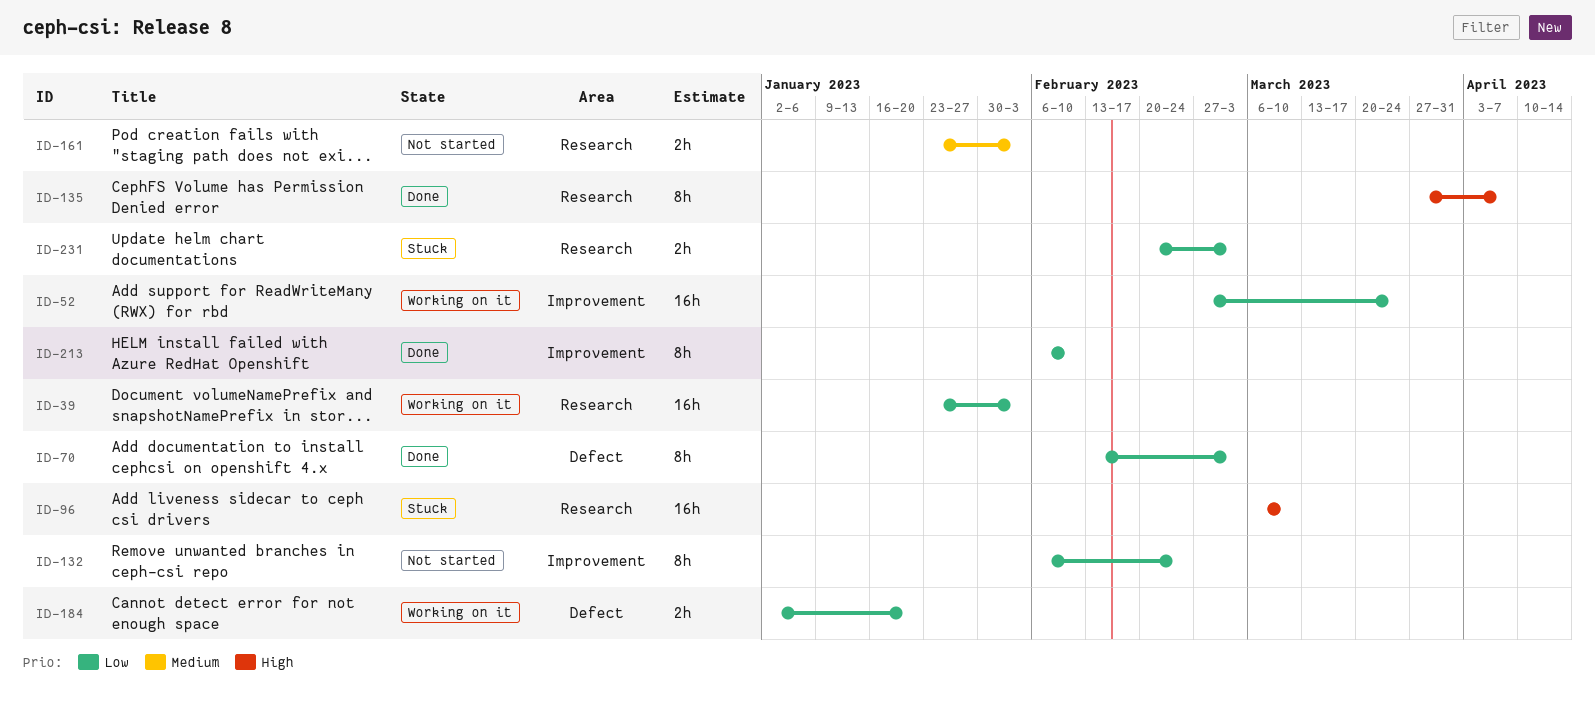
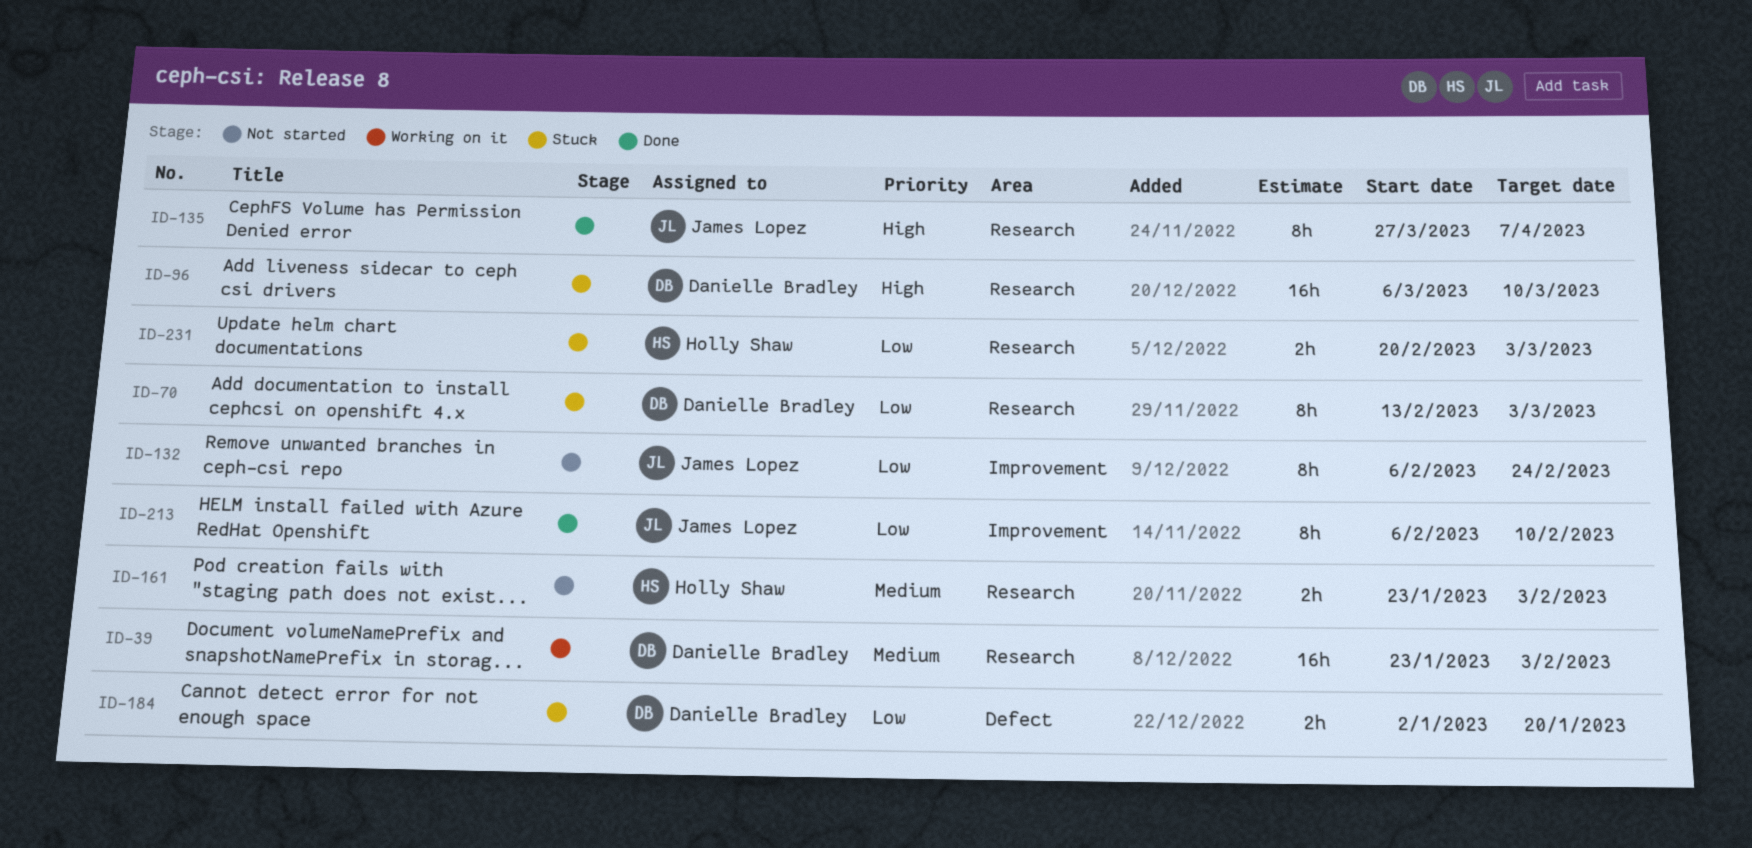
ID-39, priority: Low -> Medium
ID-52: present -> none
ID-70, status: Done -> Stuck
ID-70, label: Defect -> Research
ID-184, status: Working on it -> Stuck

